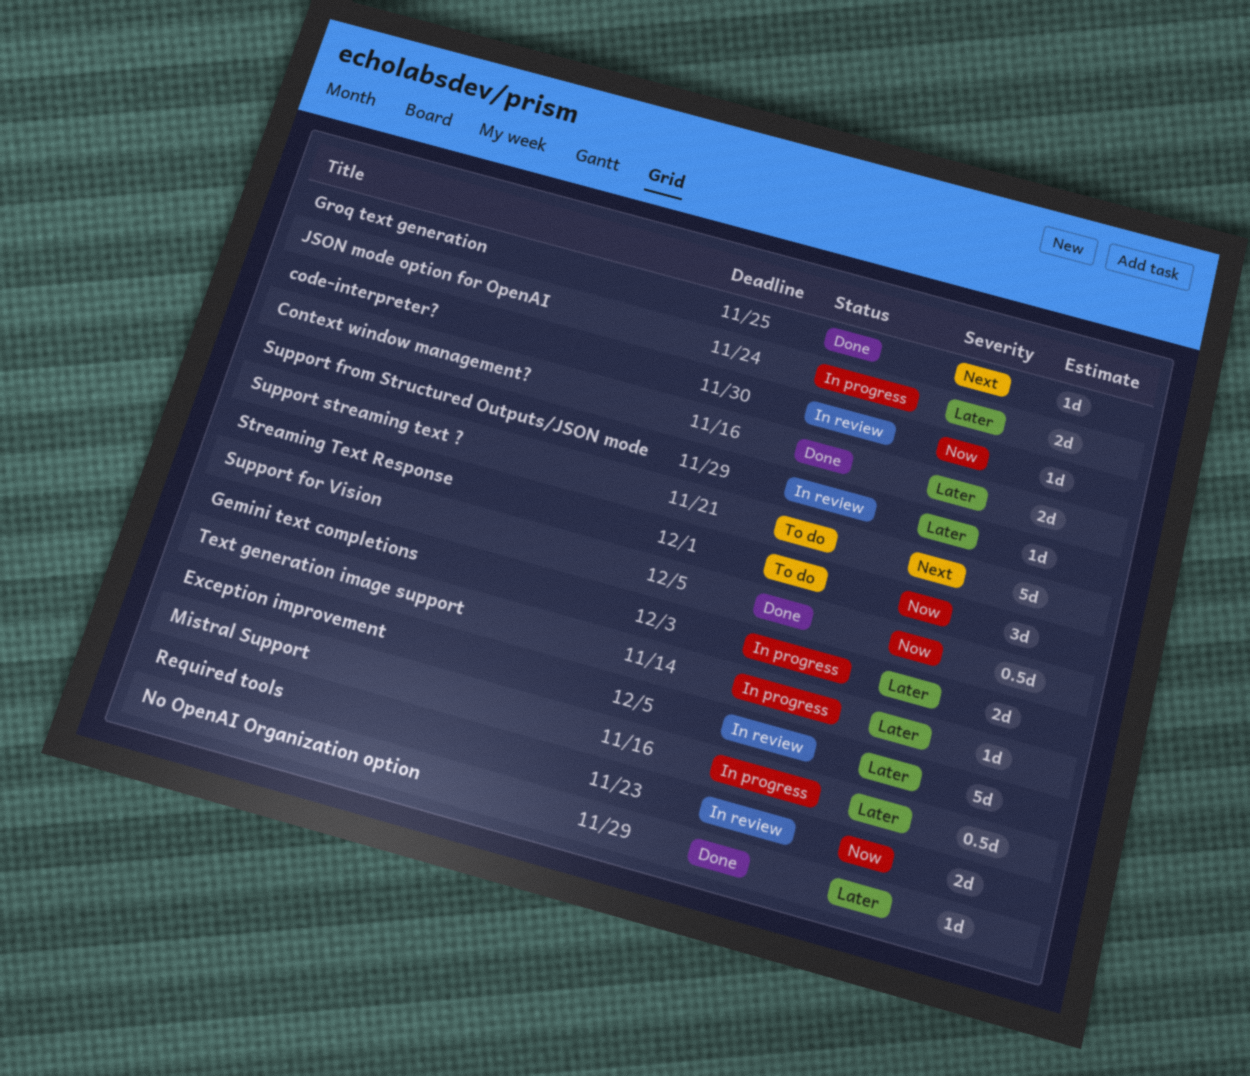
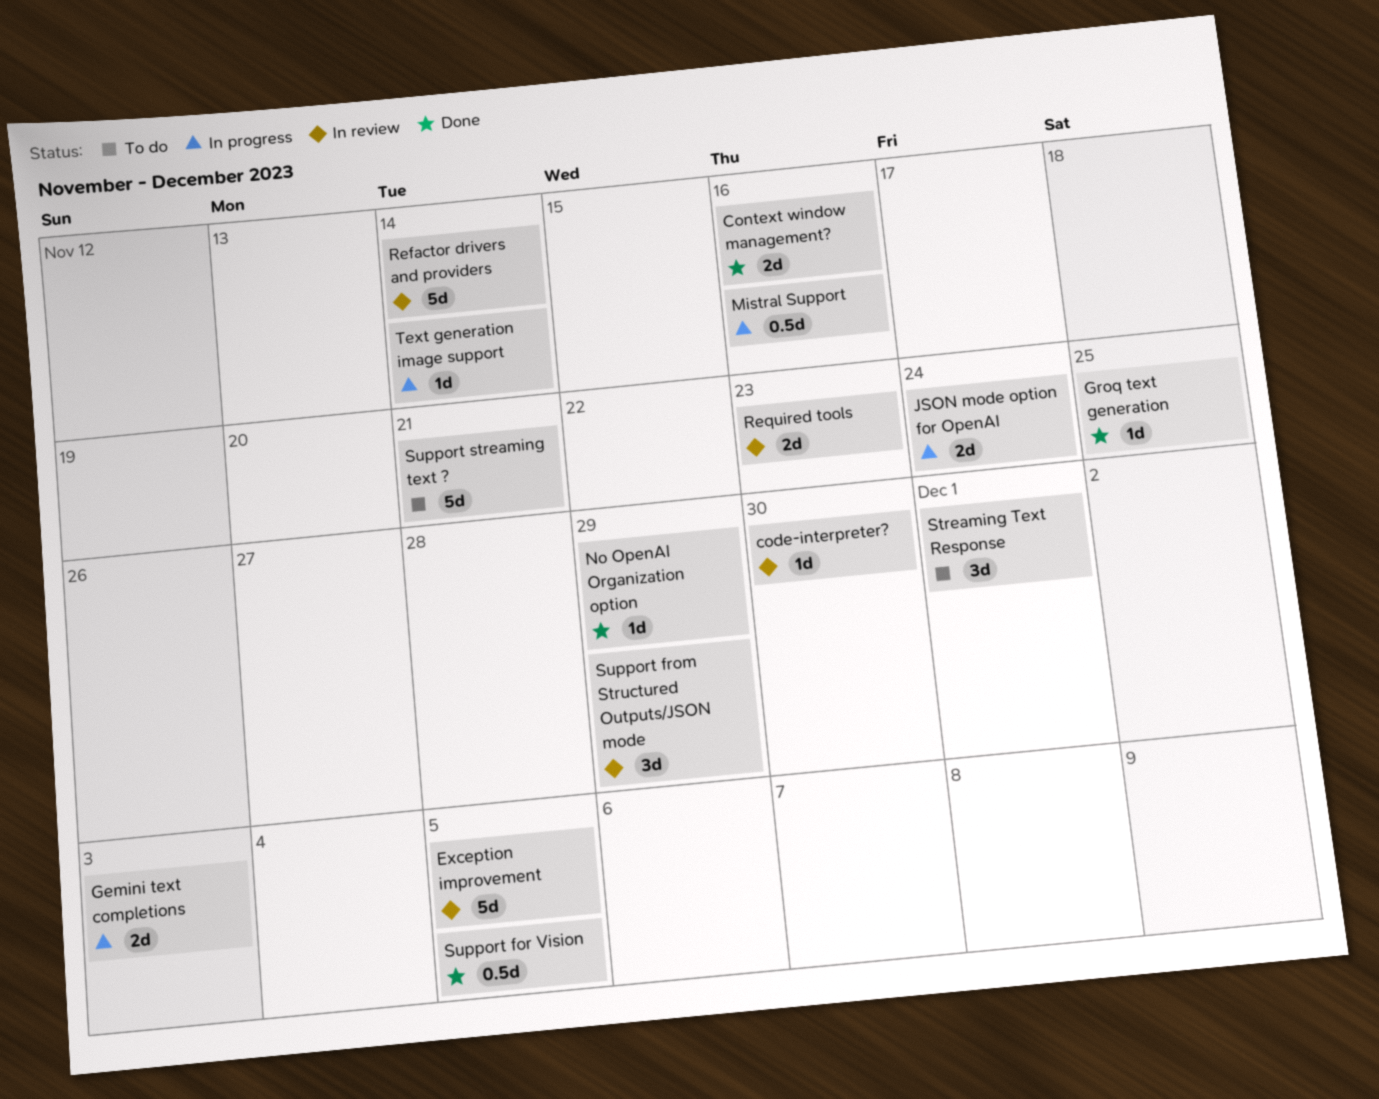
Refactor drivers and providers: none -> present
Support from Structured Outputs/JSON mode, estimate: 1d -> 3d

